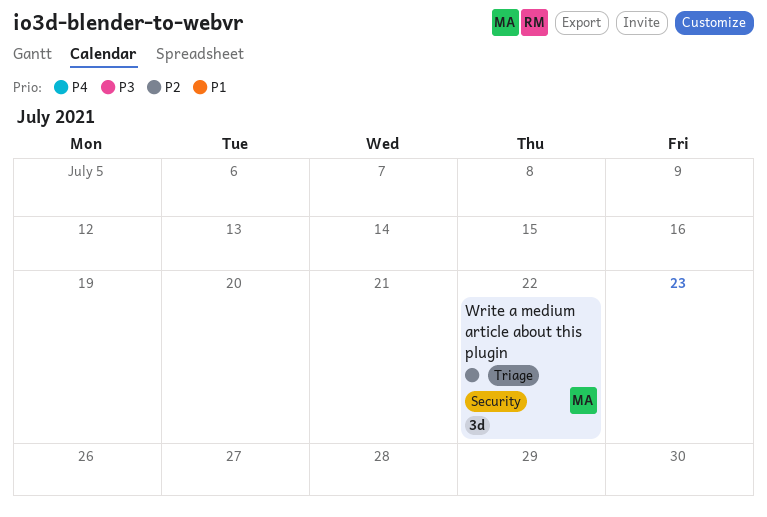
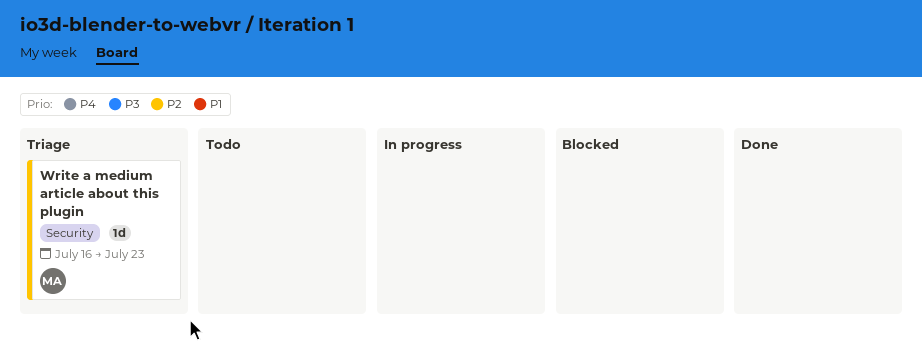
Write a medium article about this plugin, estimate: 3d -> 1d
Write a medium article about this plugin, due: Jul 22 -> Jul 23

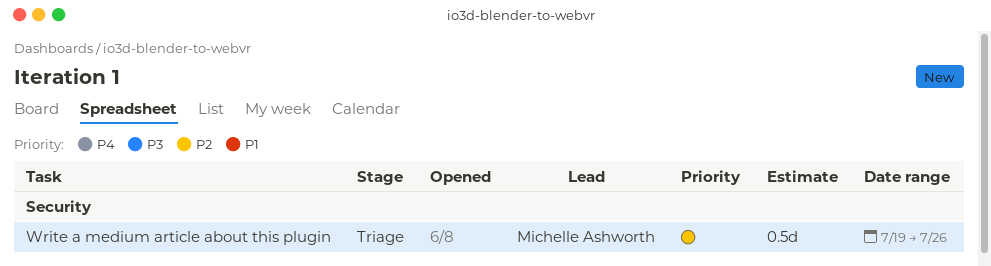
Write a medium article about this plugin, estimate: 1d -> 0.5d
Write a medium article about this plugin, start: Jul 16 -> Jul 19
Write a medium article about this plugin, due: Jul 23 -> Jul 26

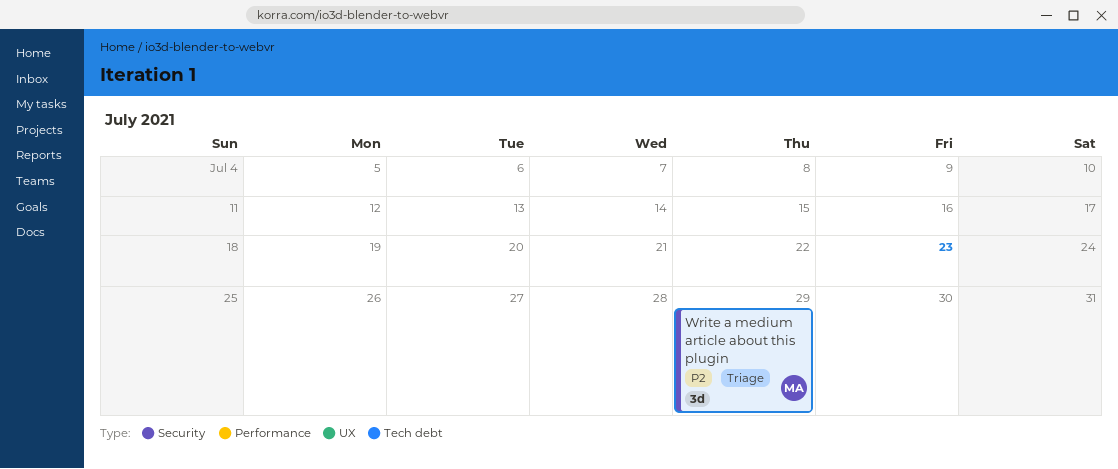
Write a medium article about this plugin, estimate: 0.5d -> 3d
Write a medium article about this plugin, due: Jul 26 -> Jul 29

